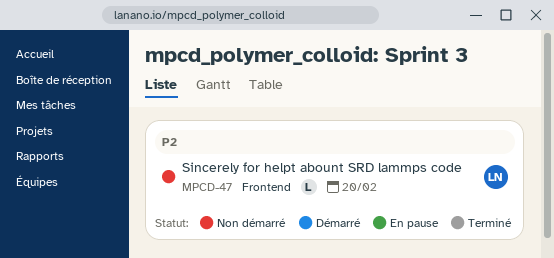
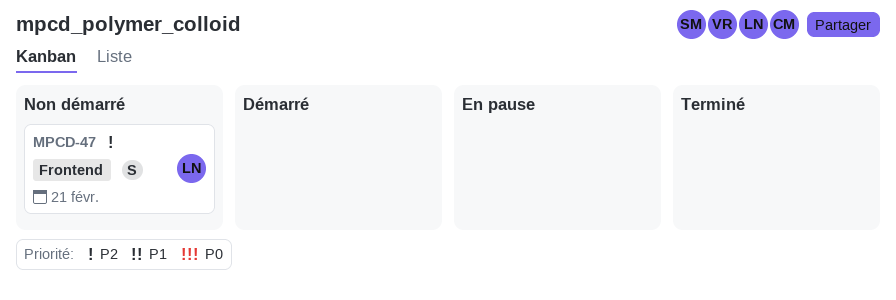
MPCD-47, estimate: L -> S
MPCD-47, due: Feb 20 -> Feb 21

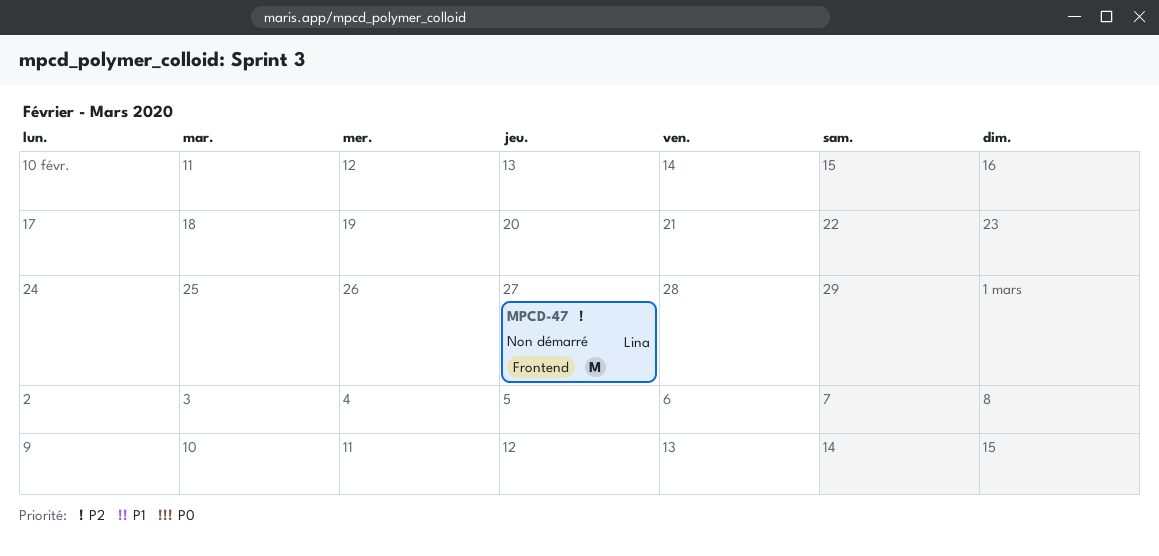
MPCD-47, estimate: S -> M
MPCD-47, due: Feb 21 -> Feb 27

